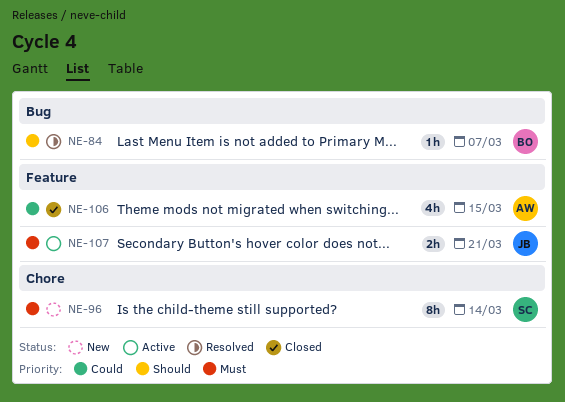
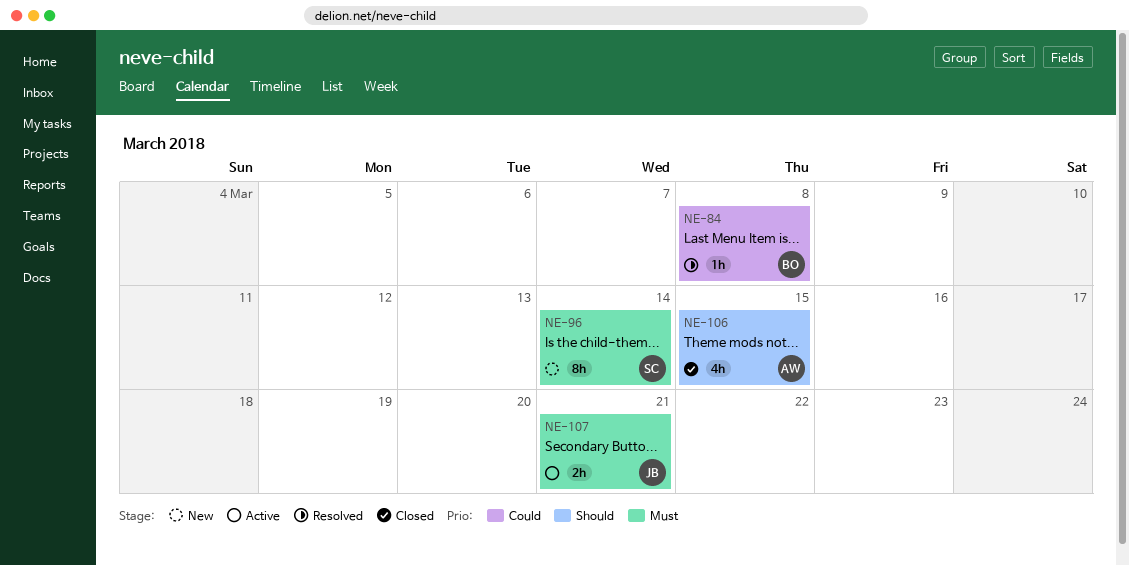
NE-84, priority: Should -> Could
NE-84, due: Mar 7 -> Mar 8
NE-106, priority: Could -> Should

